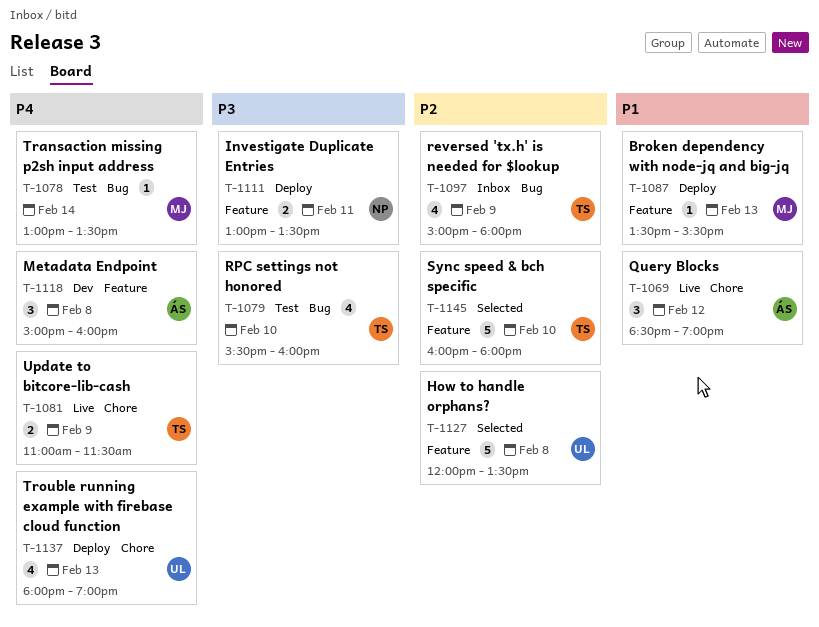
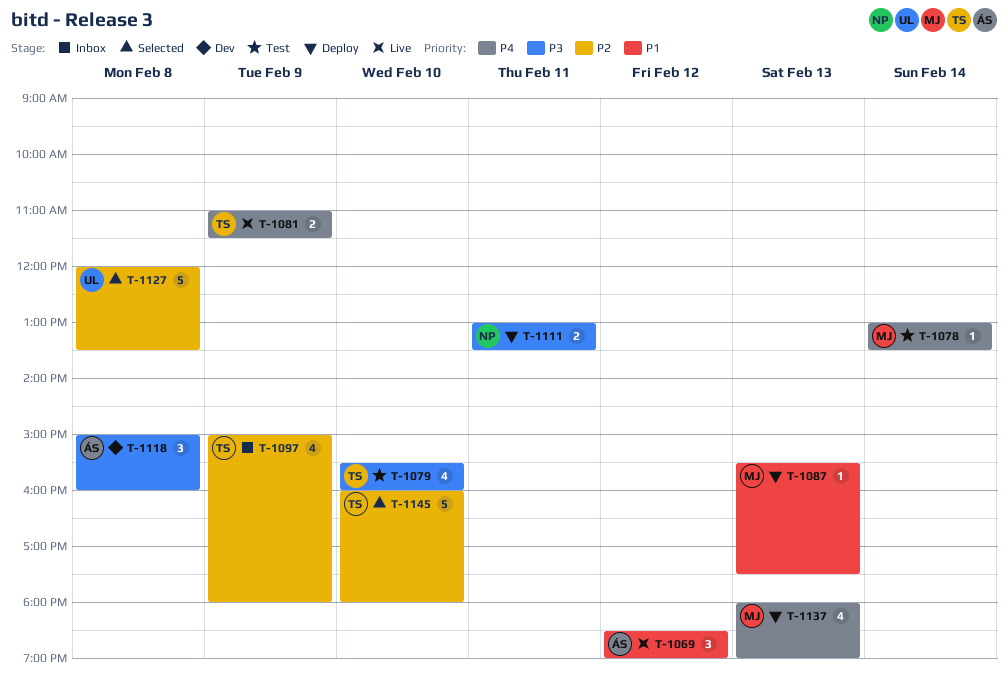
T-1087, begins: 13:30 -> 15:30
T-1087, ends: 15:30 -> 17:30
T-1118, priority: P4 -> P3
T-1137, owner: UL -> MJ

